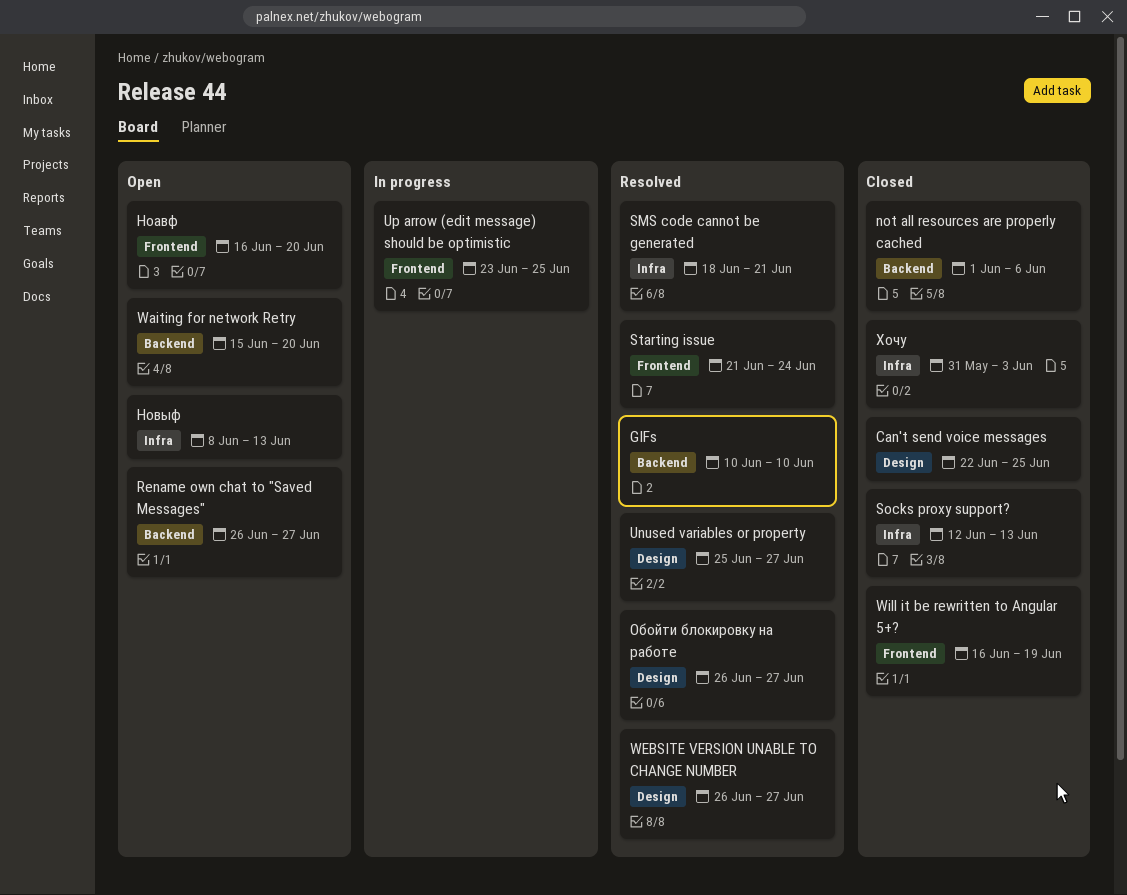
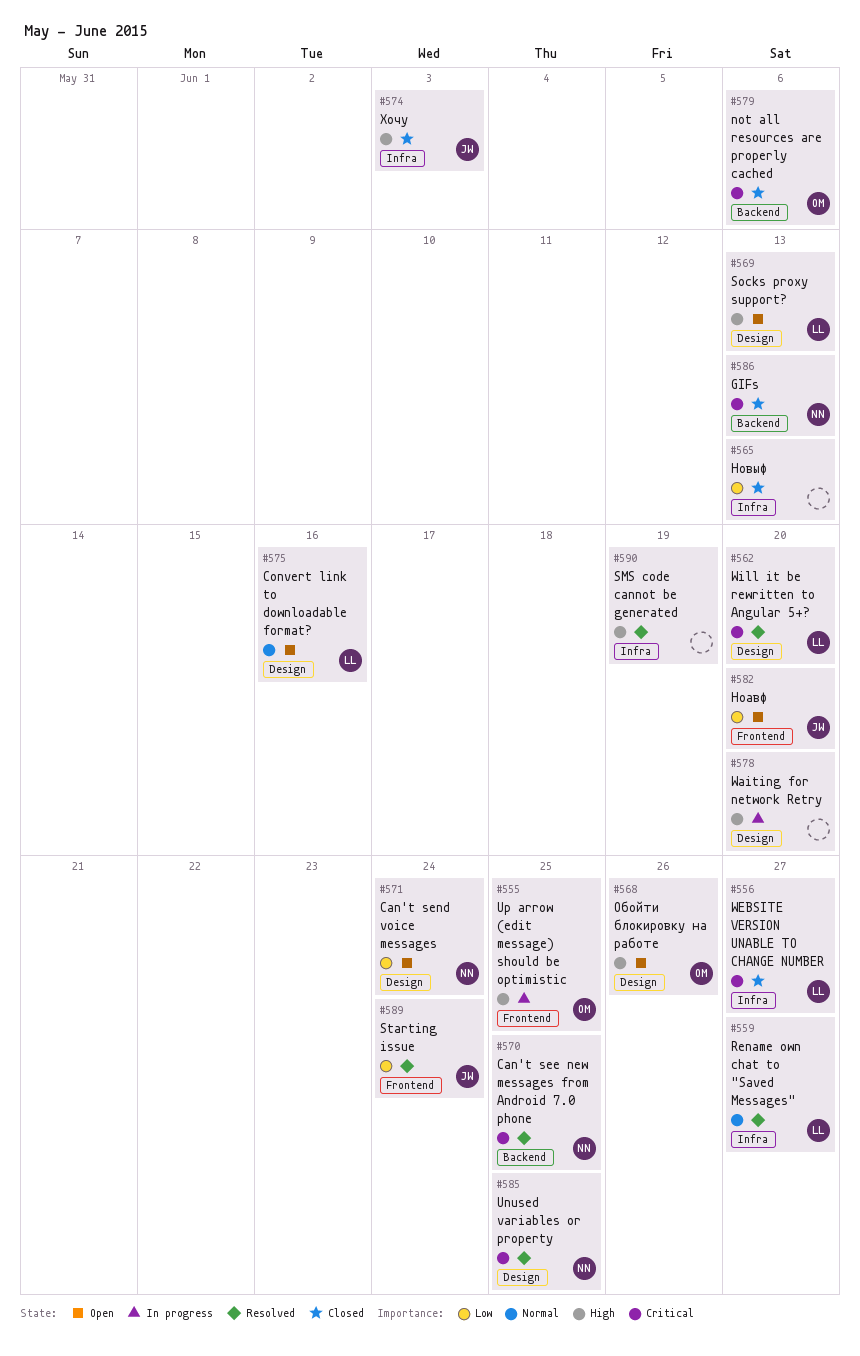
Can't see new messages from Android 7.0 phone: none -> present
Can't send voice messages, status: Closed -> Open
Can't send voice messages, due: Jun 25 -> Jun 24
Convert link to downloadable format?: none -> present
GIFs, status: Resolved -> Closed
GIFs, due: Jun 10 -> Jun 13
Rename own chat to "Saved Messages", status: Open -> Resolved
Rename own chat to "Saved Messages", label: Backend -> Infra
SMS code cannot be generated, due: Jun 21 -> Jun 19
Socks proxy support?, status: Closed -> Open
Socks proxy support?, label: Infra -> Design
Unused variables or property, due: Jun 27 -> Jun 25
Waiting for network Retry, status: Open -> In progress
Waiting for network Retry, label: Backend -> Design
WEBSITE VERSION UNABLE TO CHANGE NUMBER, status: Resolved -> Closed
WEBSITE VERSION UNABLE TO CHANGE NUMBER, label: Design -> Infra
Will it be rewritten to Angular 5+?, status: Closed -> Resolved
Will it be rewritten to Angular 5+?, label: Frontend -> Design
Will it be rewritten to Angular 5+?, due: Jun 19 -> Jun 20
Новыф, status: Open -> Closed
Обойти блокировку на работе, status: Resolved -> Open
Обойти блокировку на работе, due: Jun 27 -> Jun 26

